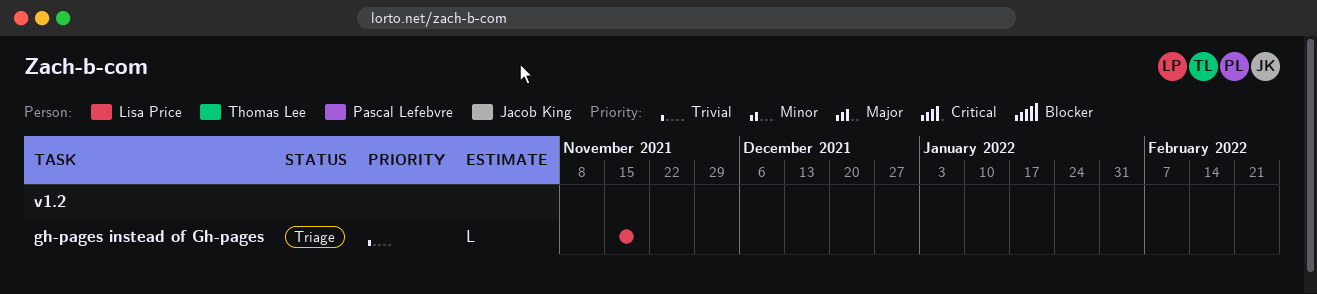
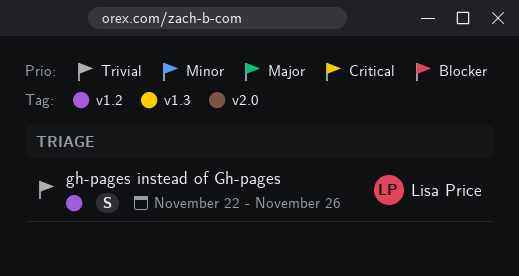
gh-pages instead of Gh-pages, estimate: L -> S
gh-pages instead of Gh-pages, start: Nov 15 -> Nov 22
gh-pages instead of Gh-pages, due: Nov 19 -> Nov 26

